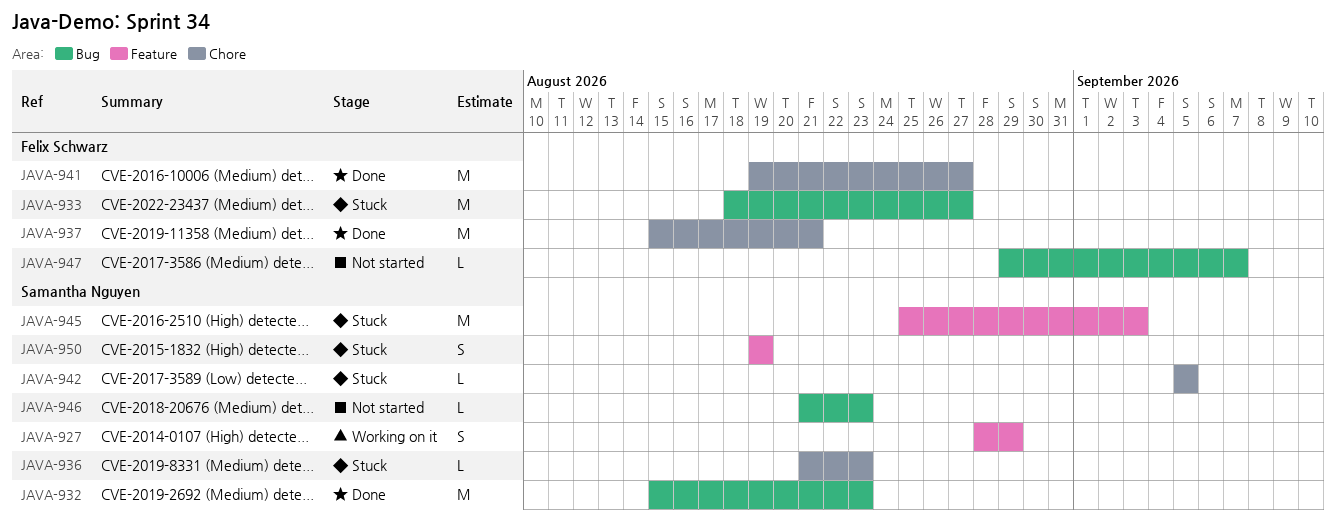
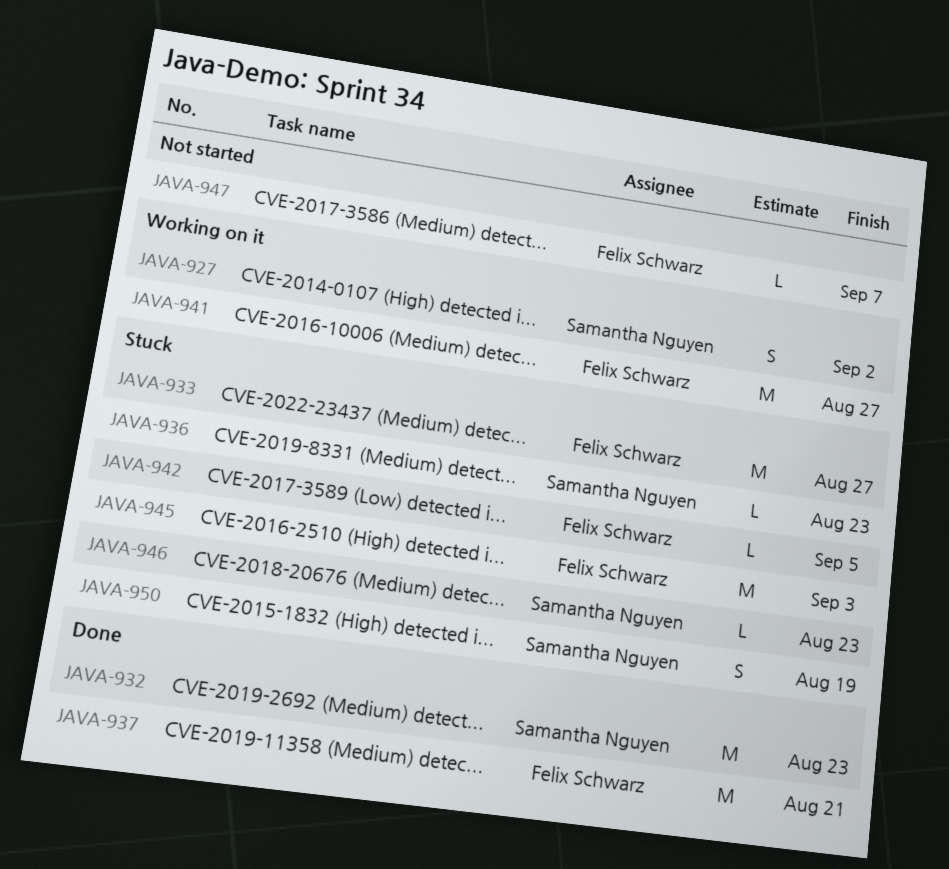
JAVA-927, due: Aug 29 -> Sep 2
JAVA-941, status: Done -> Working on it
JAVA-942, owner: Samantha Nguyen -> Felix Schwarz
JAVA-945, owner: Samantha Nguyen -> Felix Schwarz
JAVA-946, status: Not started -> Stuck

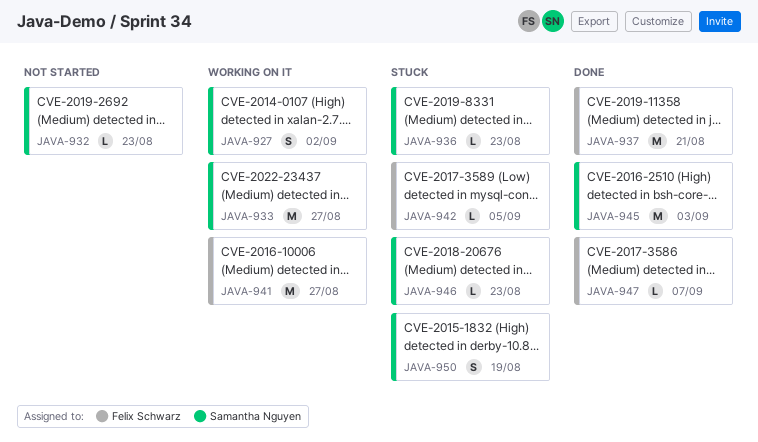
JAVA-932, status: Done -> Not started
JAVA-932, estimate: M -> L
JAVA-933, status: Stuck -> Working on it
JAVA-933, owner: Felix Schwarz -> Samantha Nguyen
JAVA-945, status: Stuck -> Done
JAVA-945, owner: Felix Schwarz -> Samantha Nguyen
JAVA-947, status: Not started -> Done

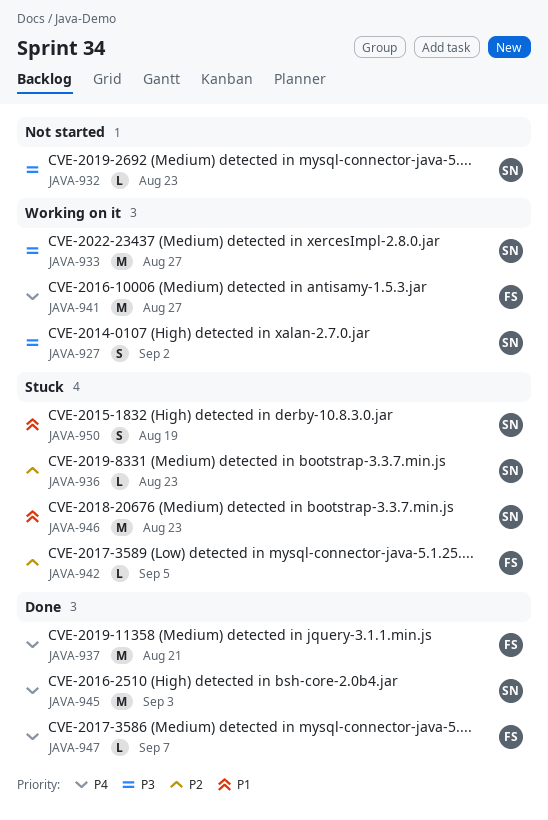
JAVA-946, estimate: L -> M

